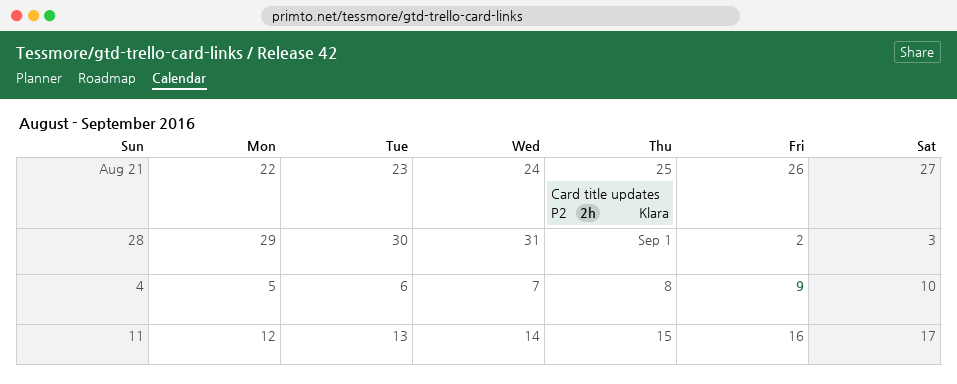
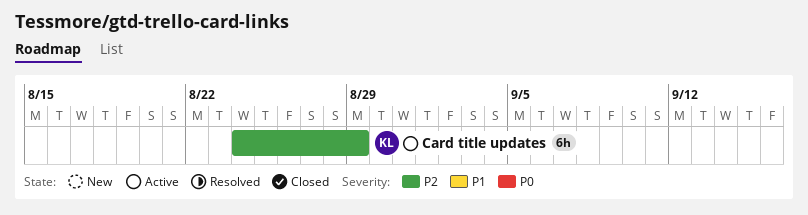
Card title updates, estimate: 2h -> 6h
Card title updates, due: Aug 25 -> Aug 29

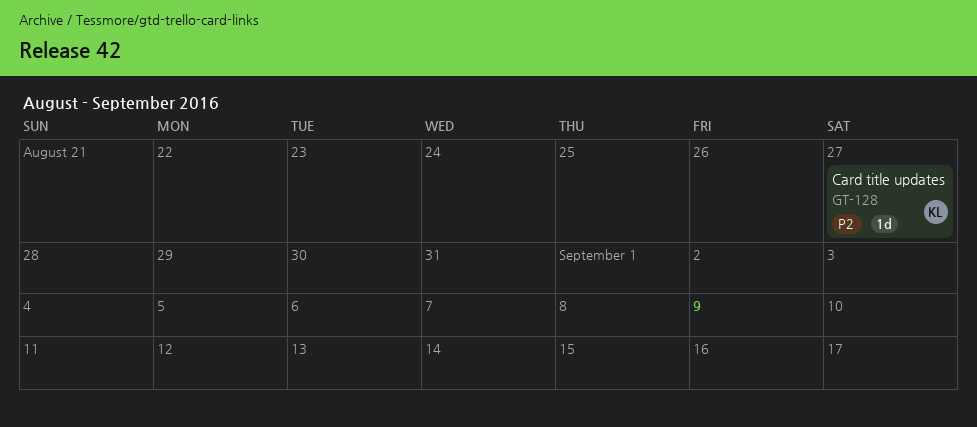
Card title updates, estimate: 6h -> 1d
Card title updates, due: Aug 29 -> Aug 27

